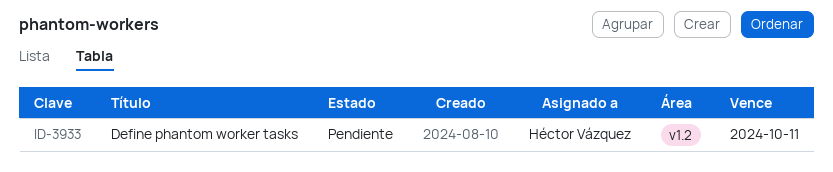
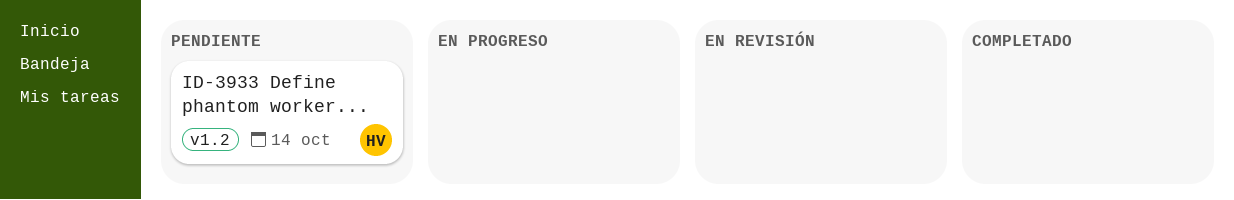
ID-3933, due: Oct 11 -> Oct 14

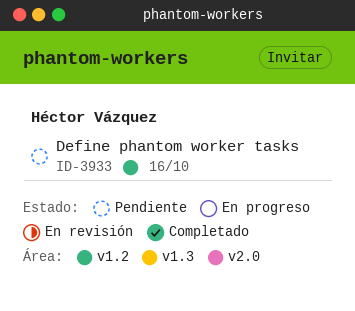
ID-3933, due: Oct 14 -> Oct 16

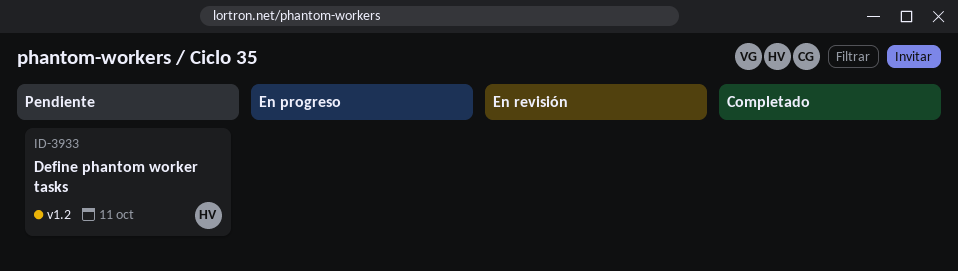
ID-3933, due: Oct 16 -> Oct 11

